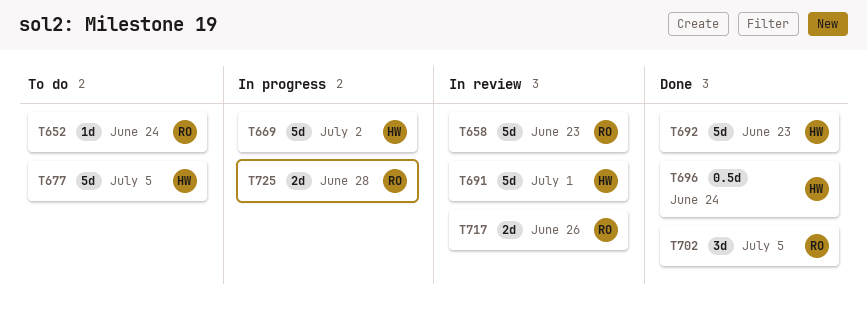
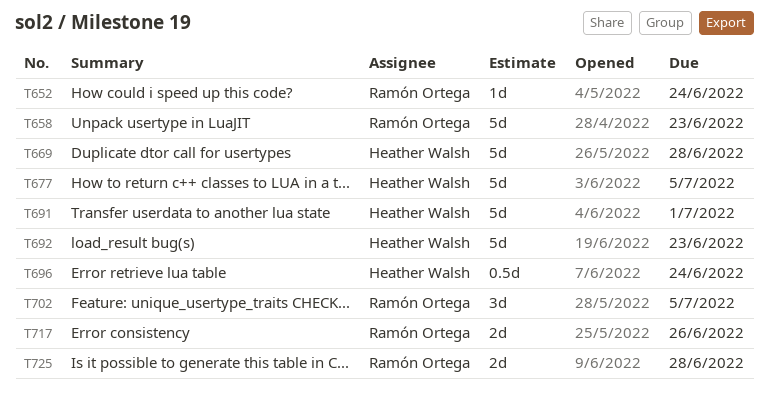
T669, due: Jul 2 -> Jun 28

